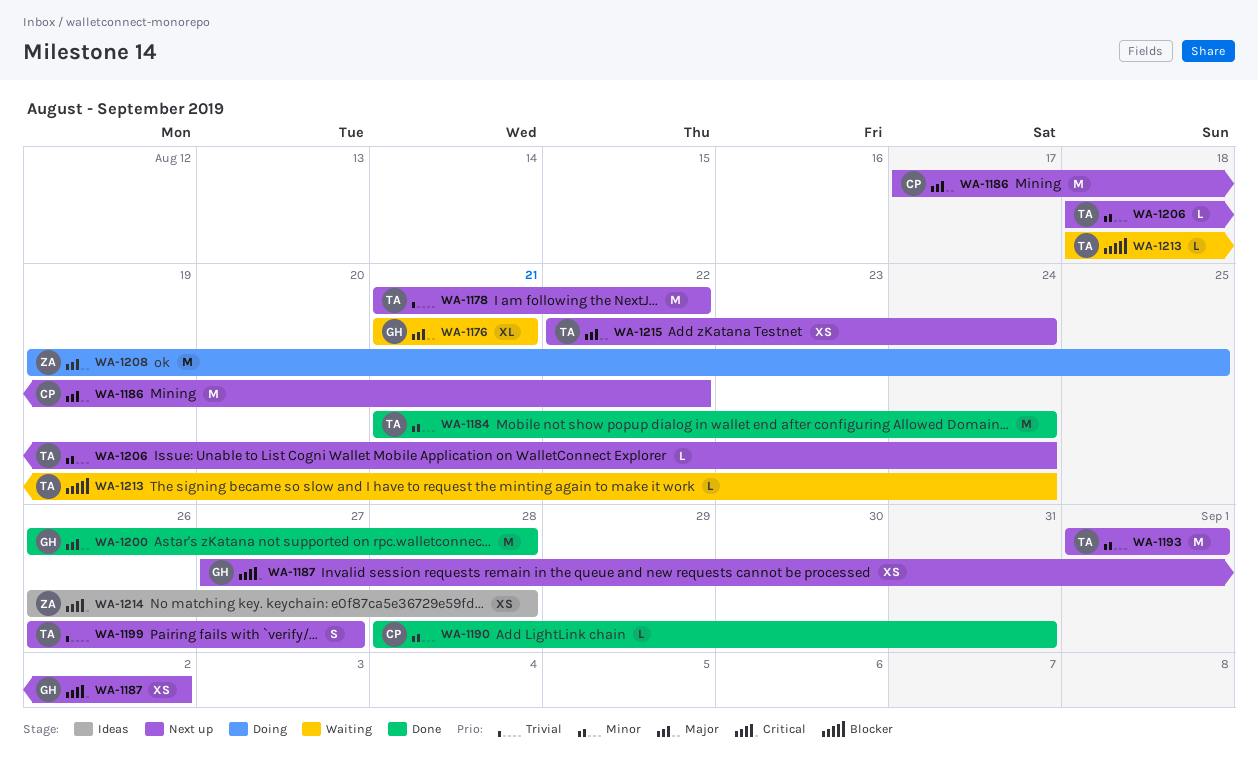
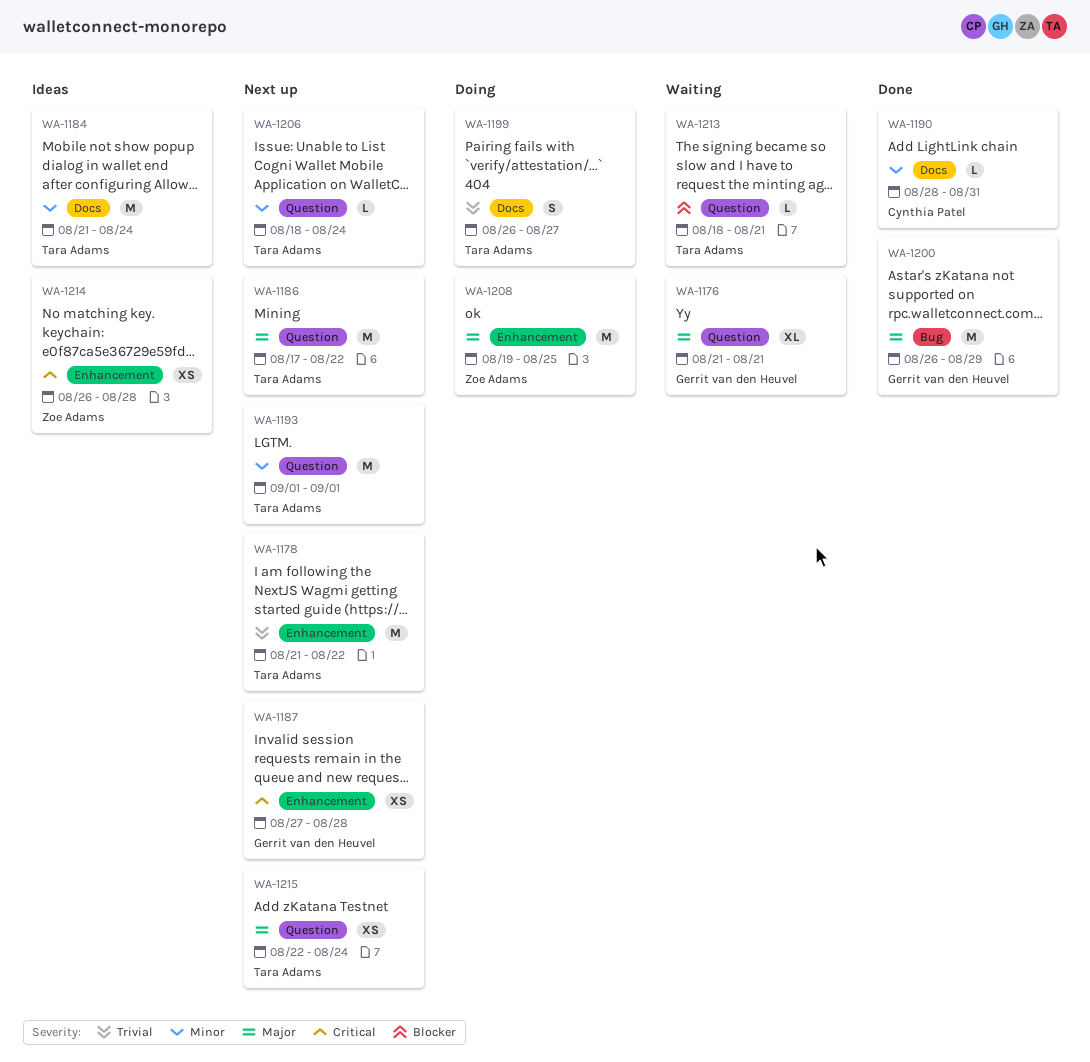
WA-1184, status: Done -> Ideas
WA-1186, owner: Cynthia Patel -> Tara Adams
WA-1187, due: Sep 2 -> Aug 28
WA-1199, status: Next up -> Doing
WA-1200, due: Aug 28 -> Aug 29
WA-1213, due: Aug 24 -> Aug 21

